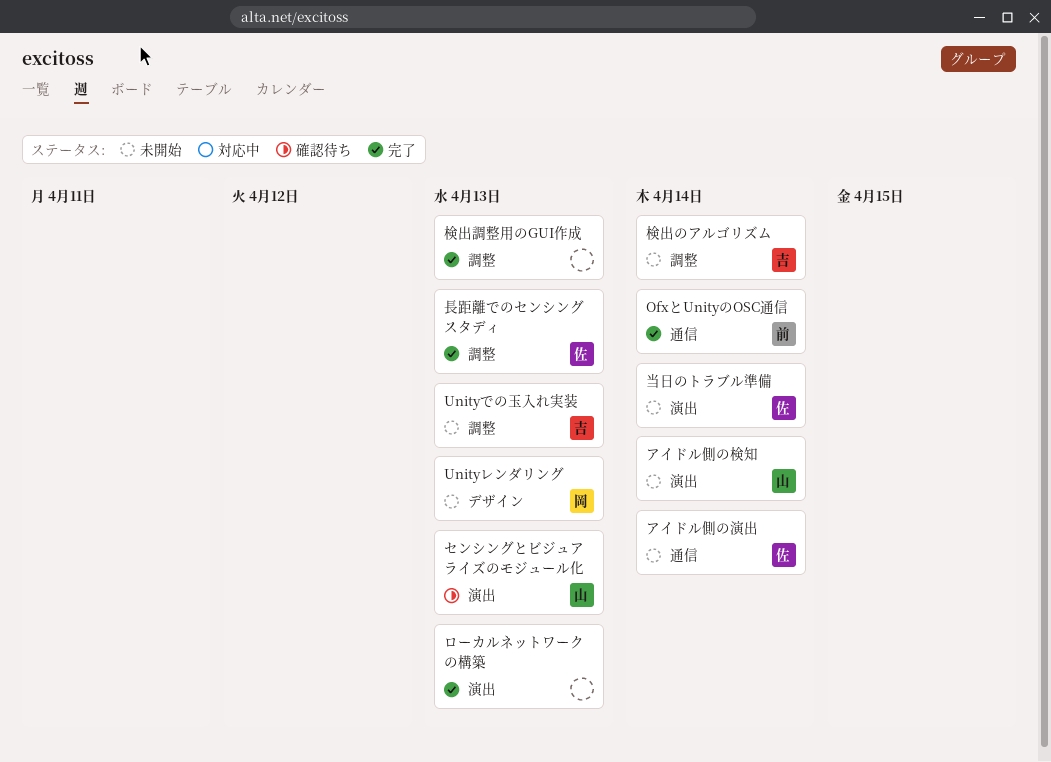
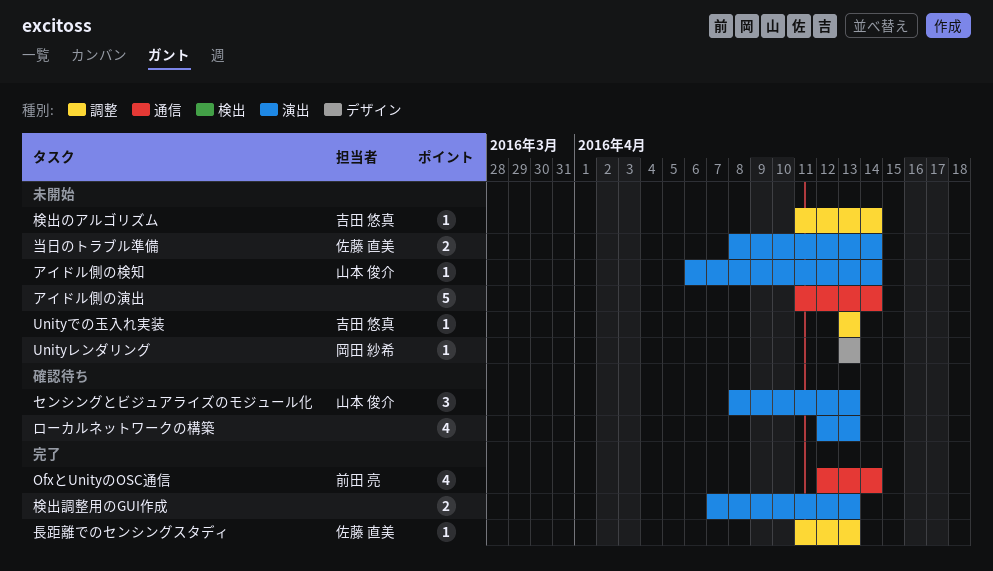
アイドル側の演出, owner: 佐藤 直美 -> none
ローカルネットワークの構築, status: 完了 -> 確認待ち
検出調整用のGUI作成, label: 調整 -> 演出

